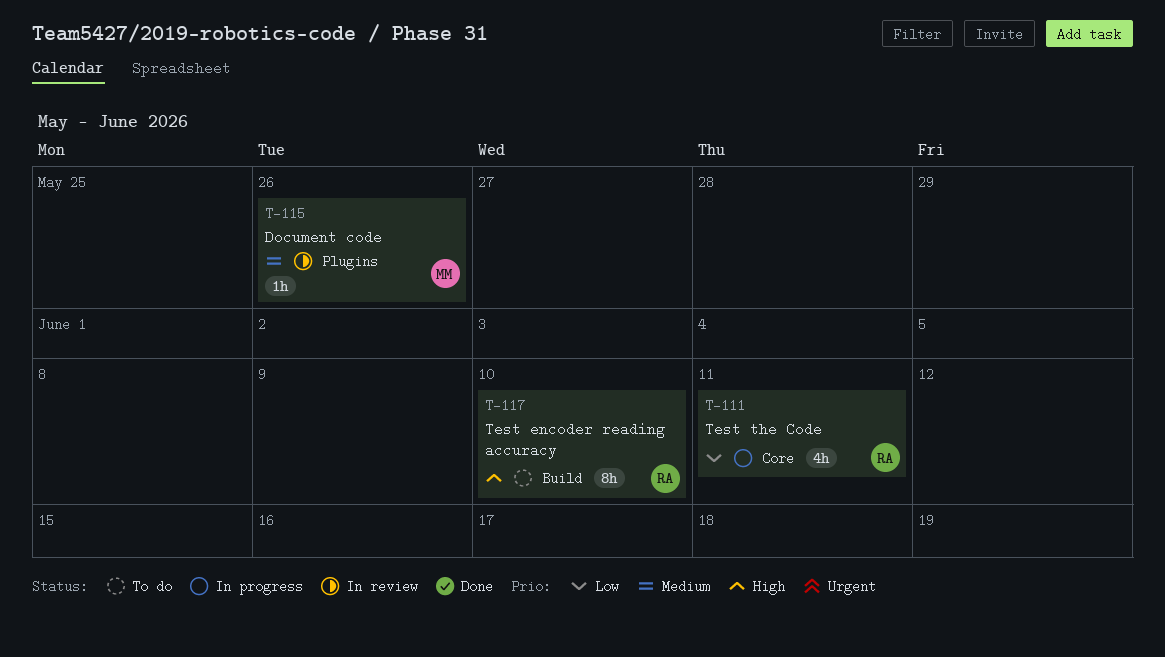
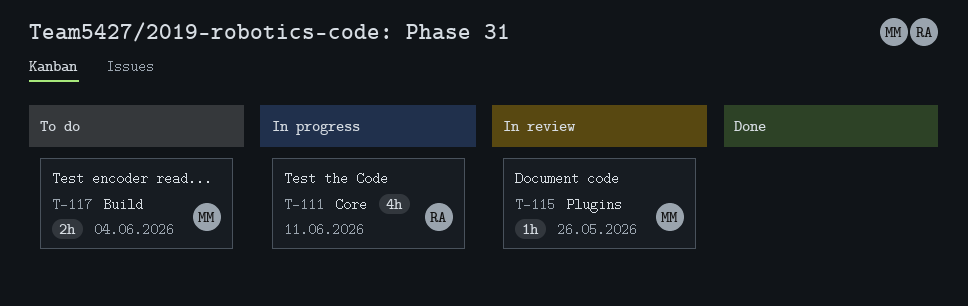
T-117, owner: RA -> MM
T-117, estimate: 8h -> 2h
T-117, due: Jun 10 -> Jun 4

